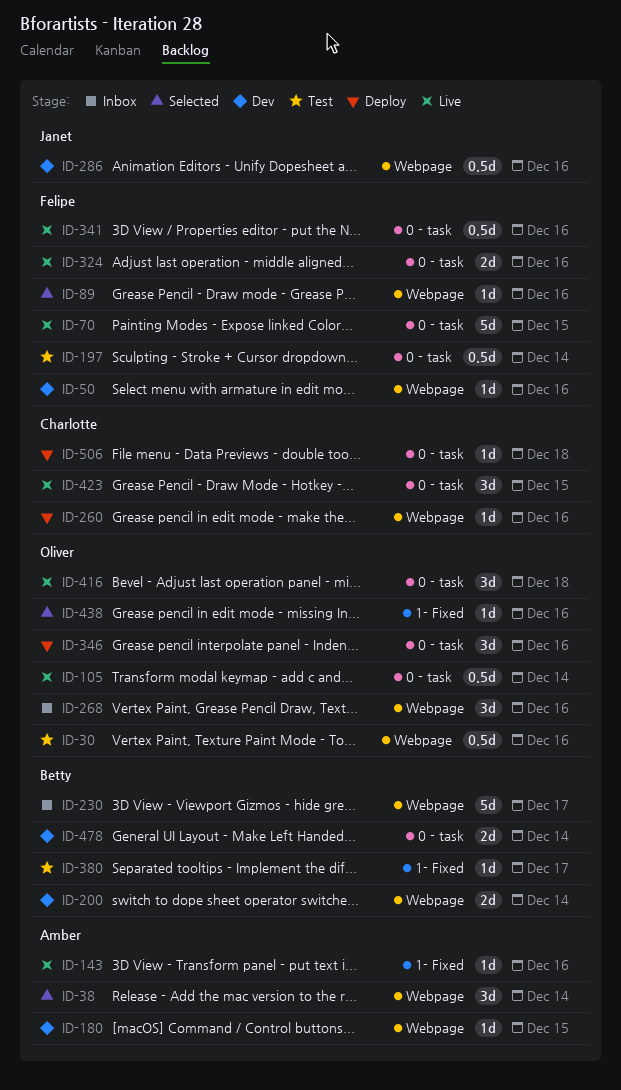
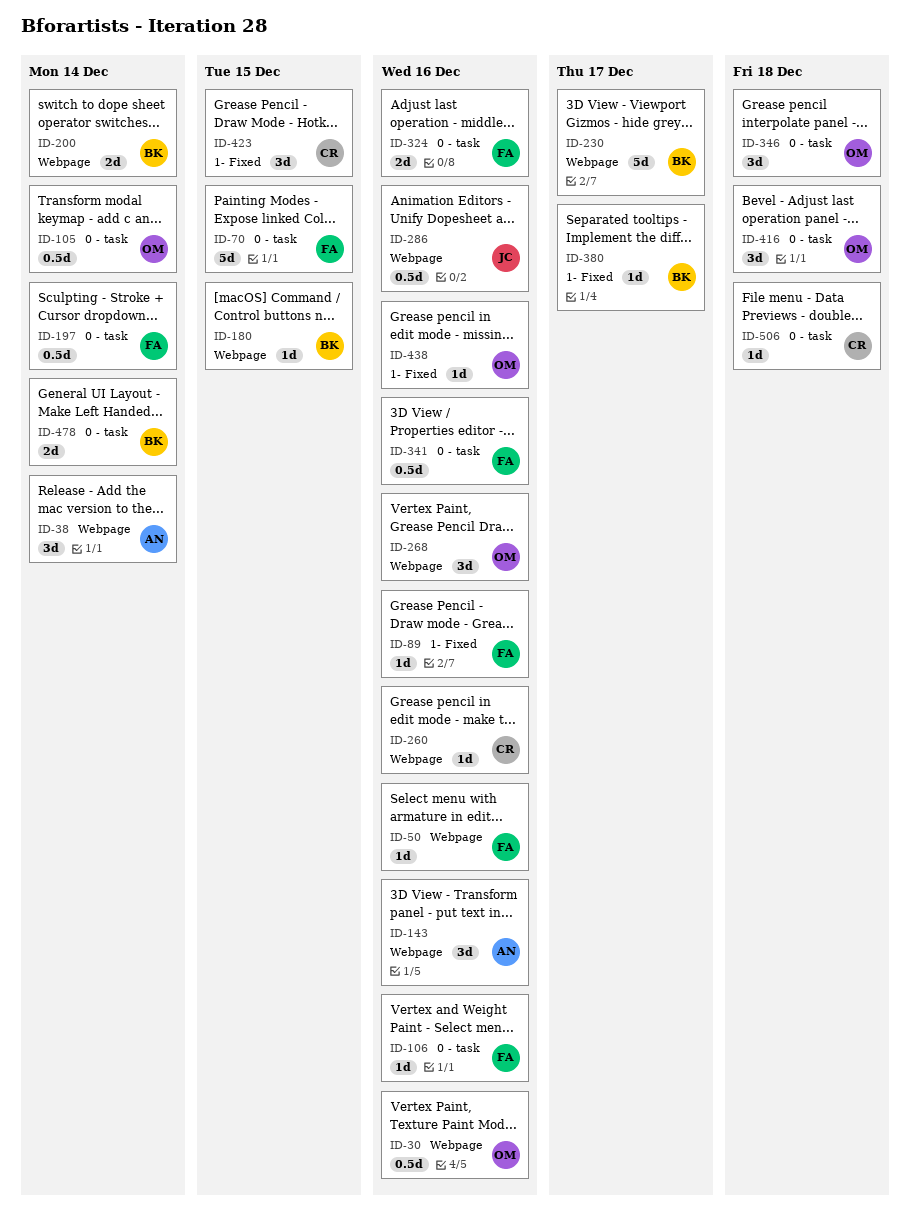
ID-89, label: Webpage -> 1- Fixed
ID-106: none -> present
ID-143, label: 1- Fixed -> Webpage
ID-143, estimate: 1d -> 3d
ID-180, owner: Amber -> Betty
ID-346, due: Dec 16 -> Dec 18
ID-423, label: 0 - task -> 1- Fixed

